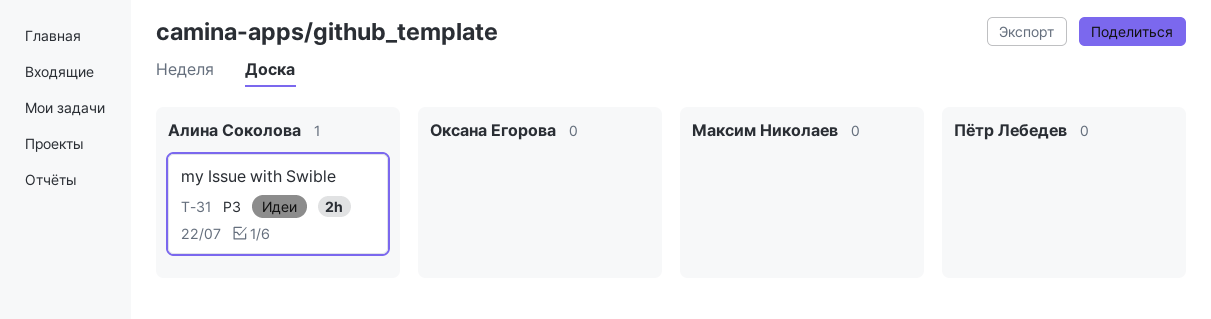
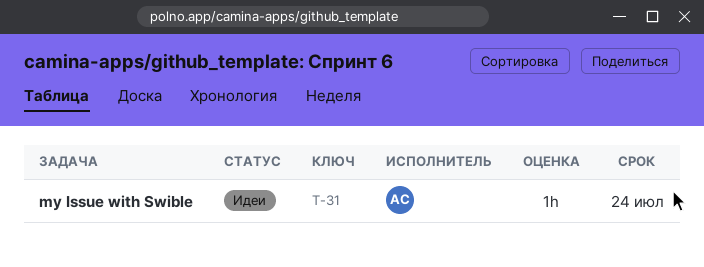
T-31, estimate: 2h -> 1h
T-31, due: Jul 22 -> Jul 24

